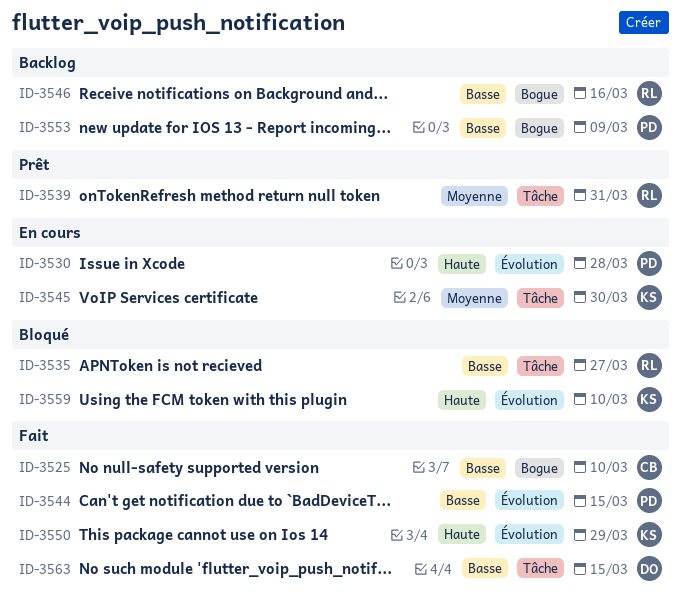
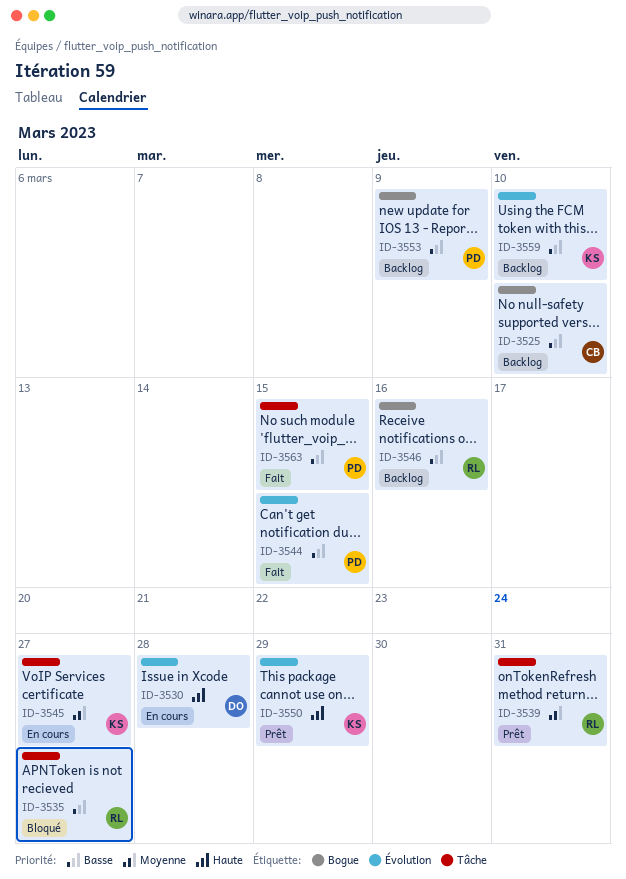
ID-3525, status: Fait -> Backlog
ID-3530, owner: PD -> DO
ID-3545, due: Mar 30 -> Mar 27
ID-3550, status: Fait -> Prêt
ID-3559, status: Bloqué -> Backlog
ID-3559, priority: Haute -> Basse
ID-3563, owner: DO -> PD

